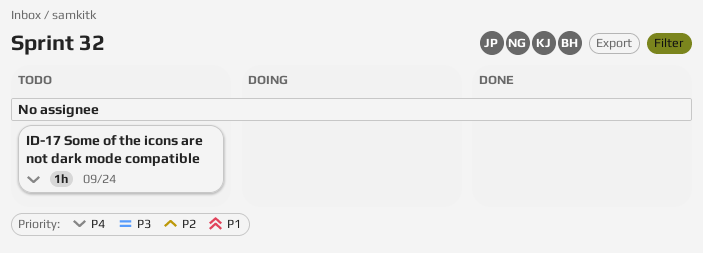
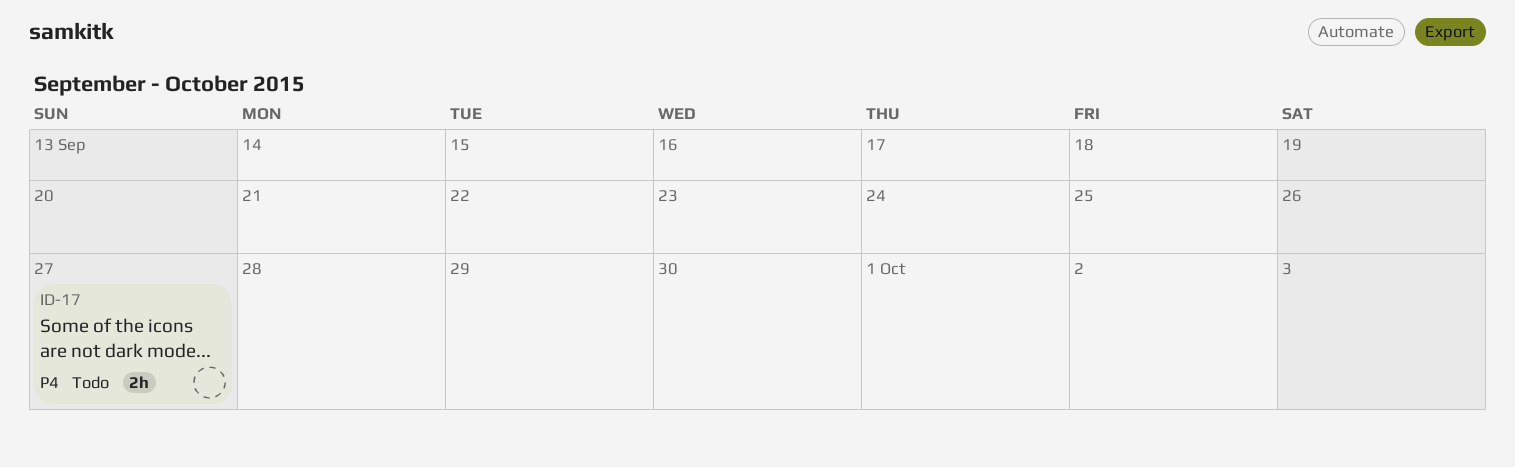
ID-17, estimate: 1h -> 2h
ID-17, due: Sep 24 -> Sep 27

